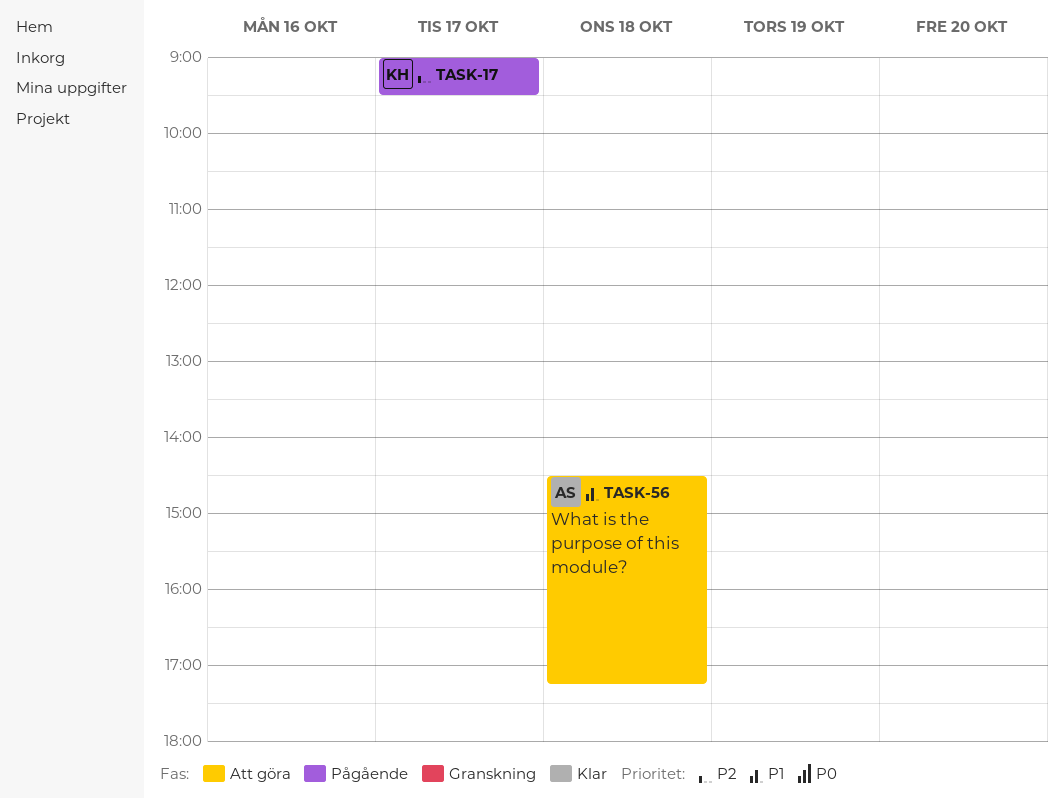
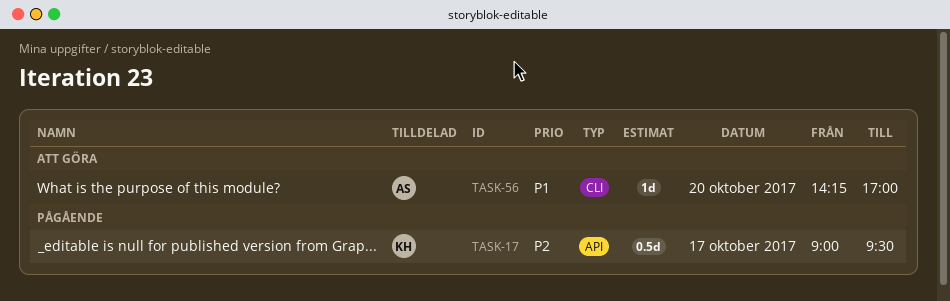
TASK-56, day: Oct 18 -> Oct 20
TASK-56, begins: 14:30 -> 14:15
TASK-56, ends: 17:15 -> 17:00

